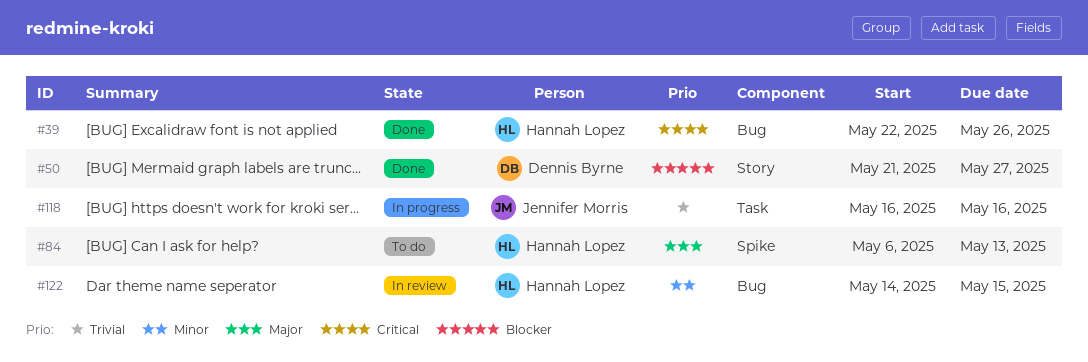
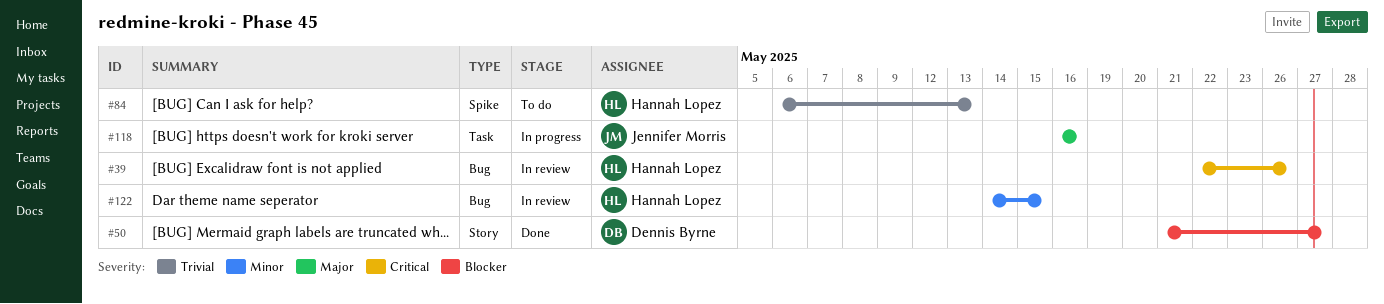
#39, status: Done -> In review
#84, priority: Major -> Trivial
#118, priority: Trivial -> Major

